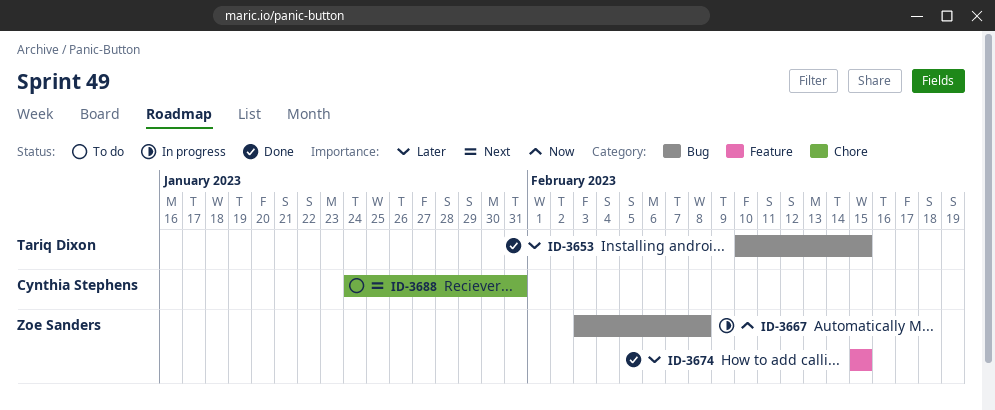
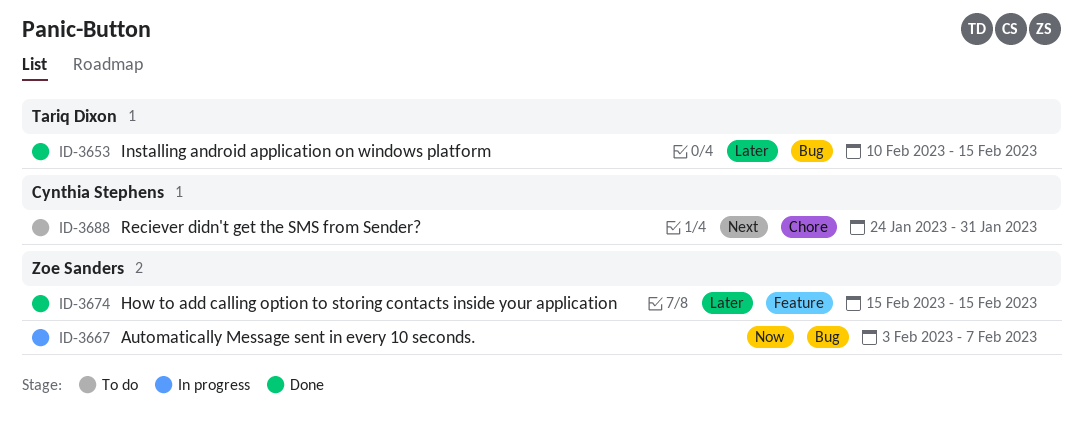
ID-3667, due: Feb 8 -> Feb 7

